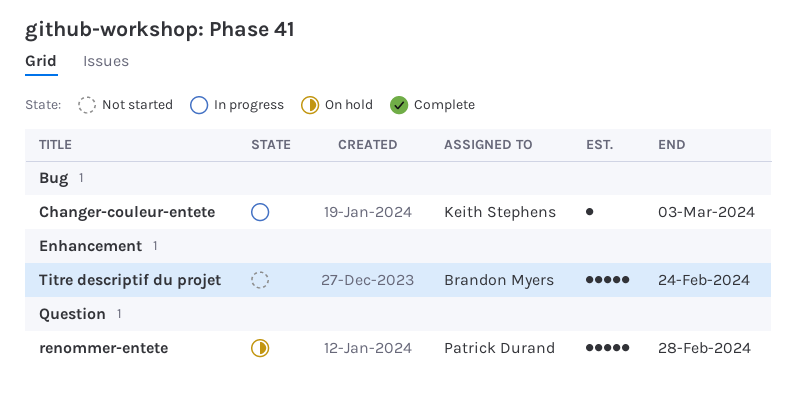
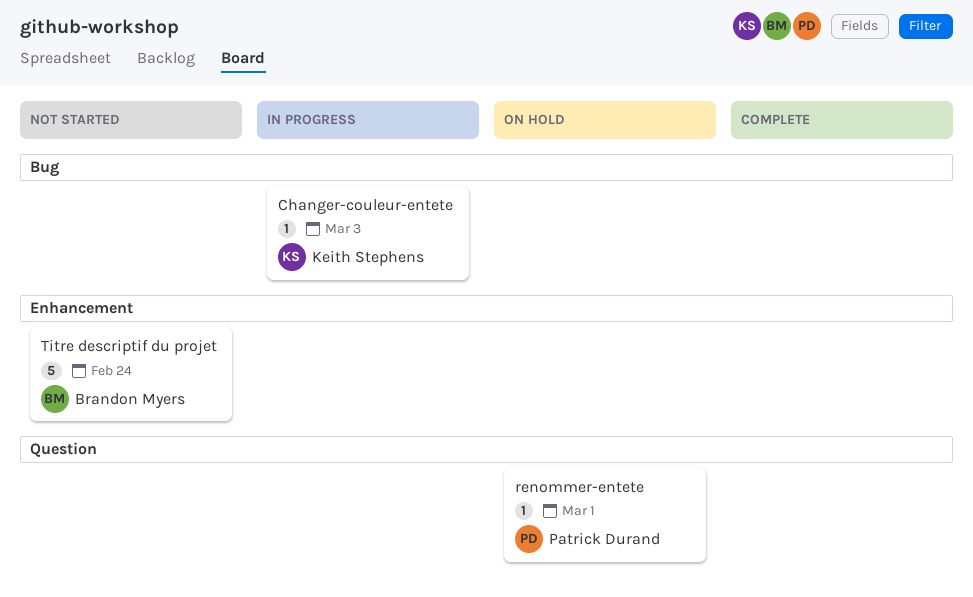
renommer-entete, estimate: 5 -> 1
renommer-entete, due: Feb 28 -> Mar 1

